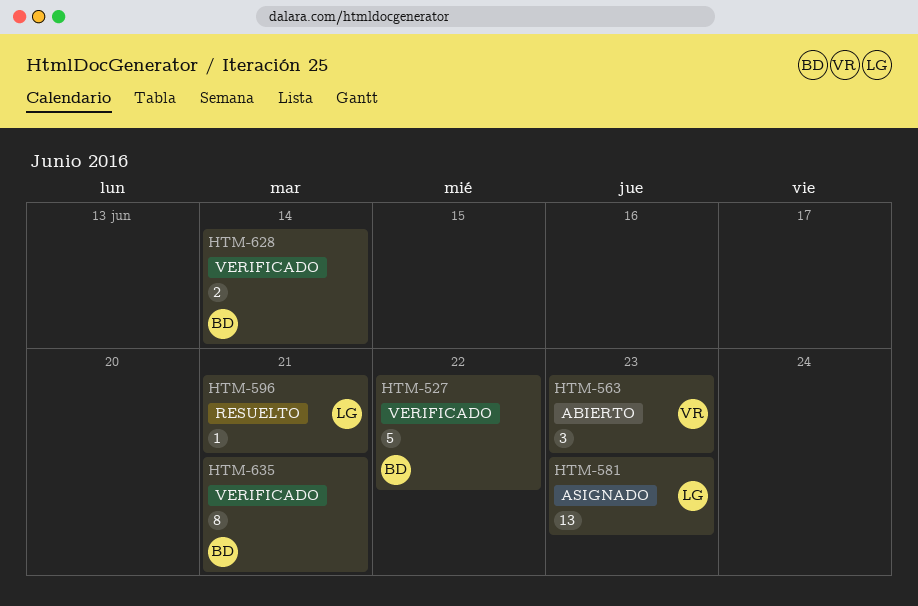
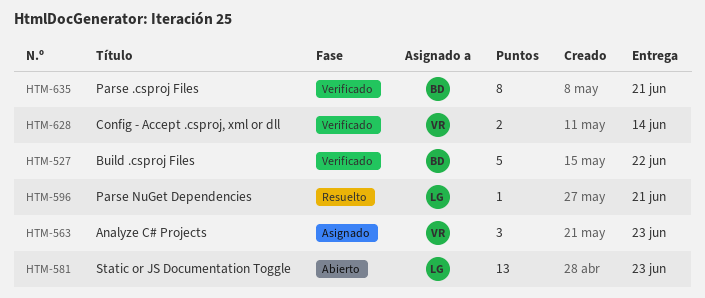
HTM-563, status: Abierto -> Asignado
HTM-581, status: Asignado -> Abierto
HTM-628, owner: BD -> VR

